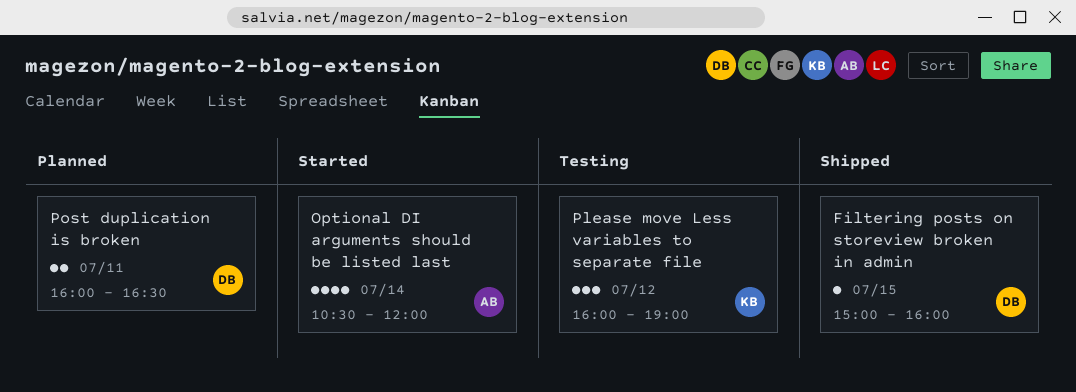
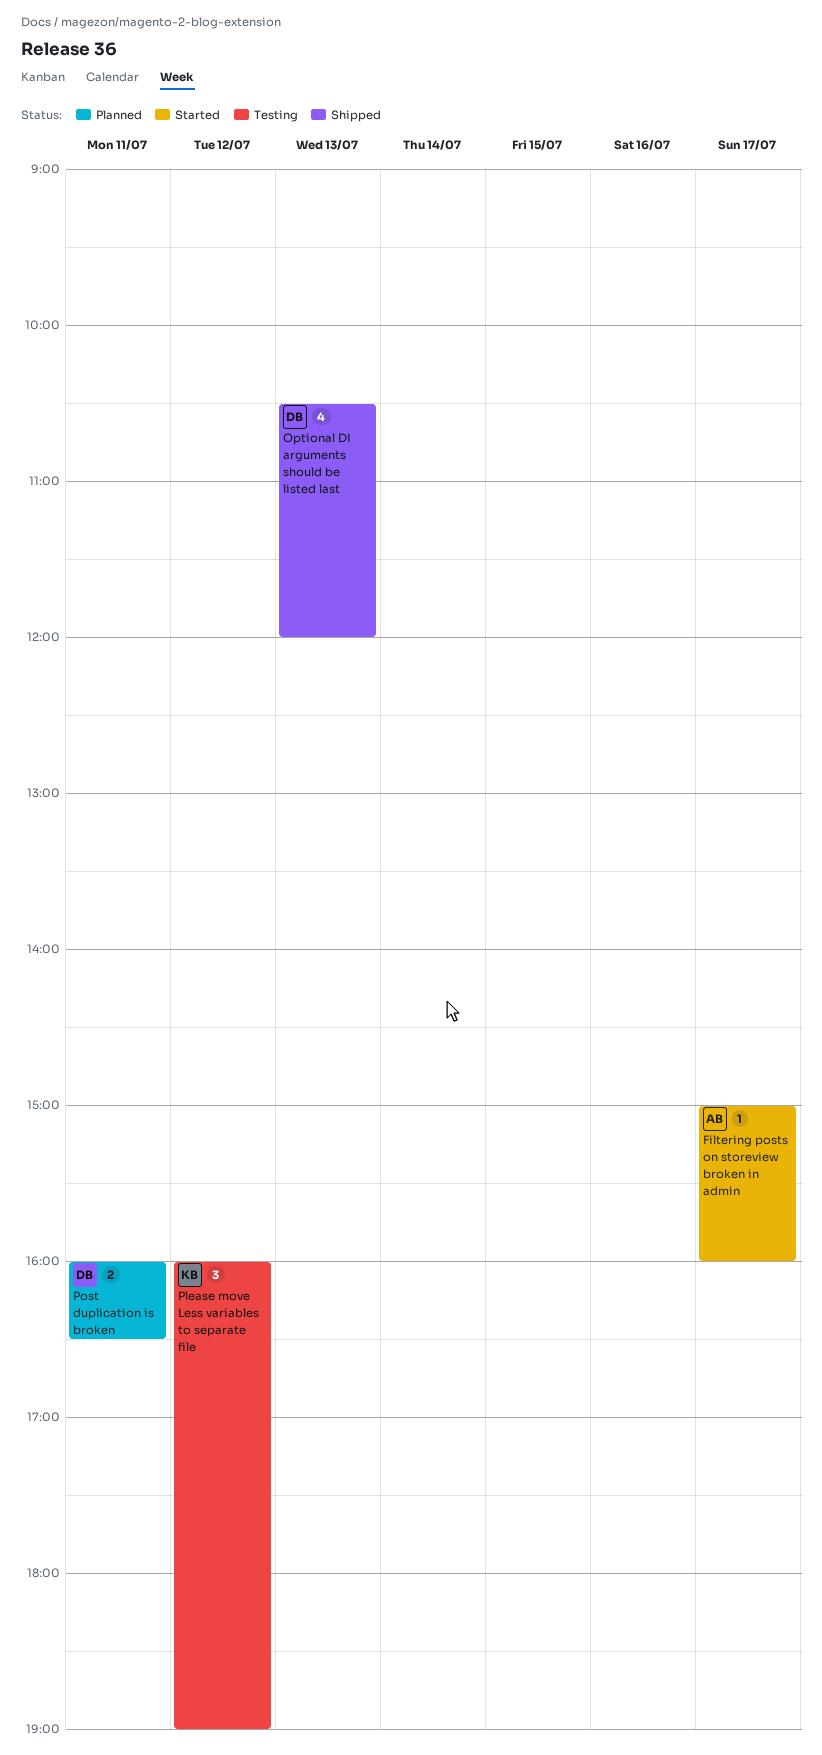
Filtering posts on storeview broken in admin, status: Shipped -> Started
Filtering posts on storeview broken in admin, owner: DB -> AB
Filtering posts on storeview broken in admin, day: Jul 15 -> Jul 17
Optional DI arguments should be listed last, status: Started -> Shipped
Optional DI arguments should be listed last, owner: AB -> DB
Optional DI arguments should be listed last, day: Jul 14 -> Jul 13

